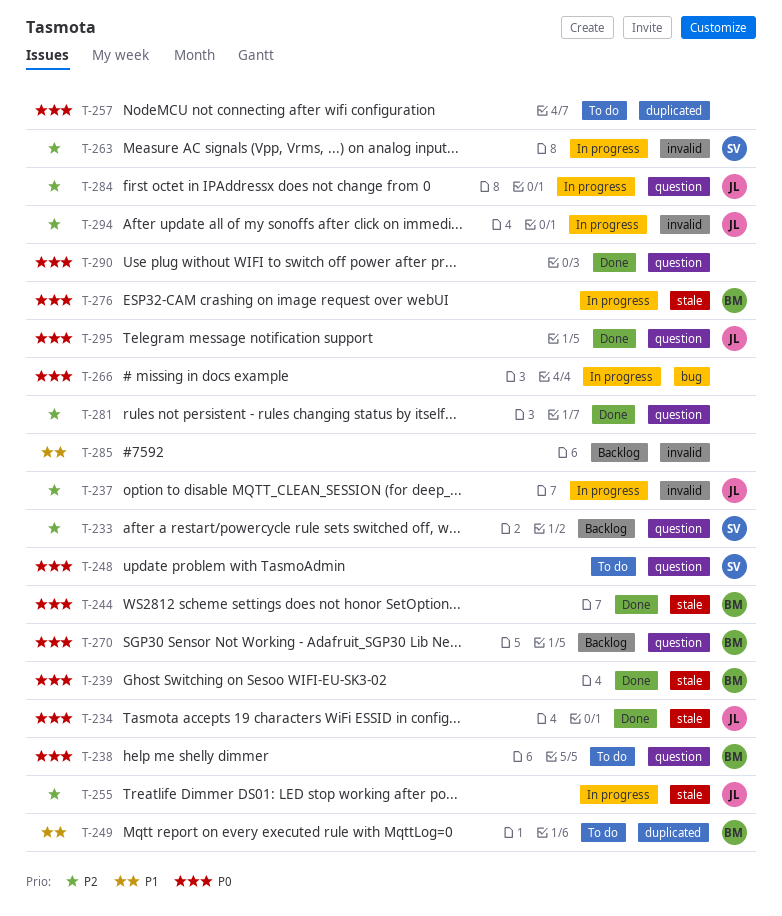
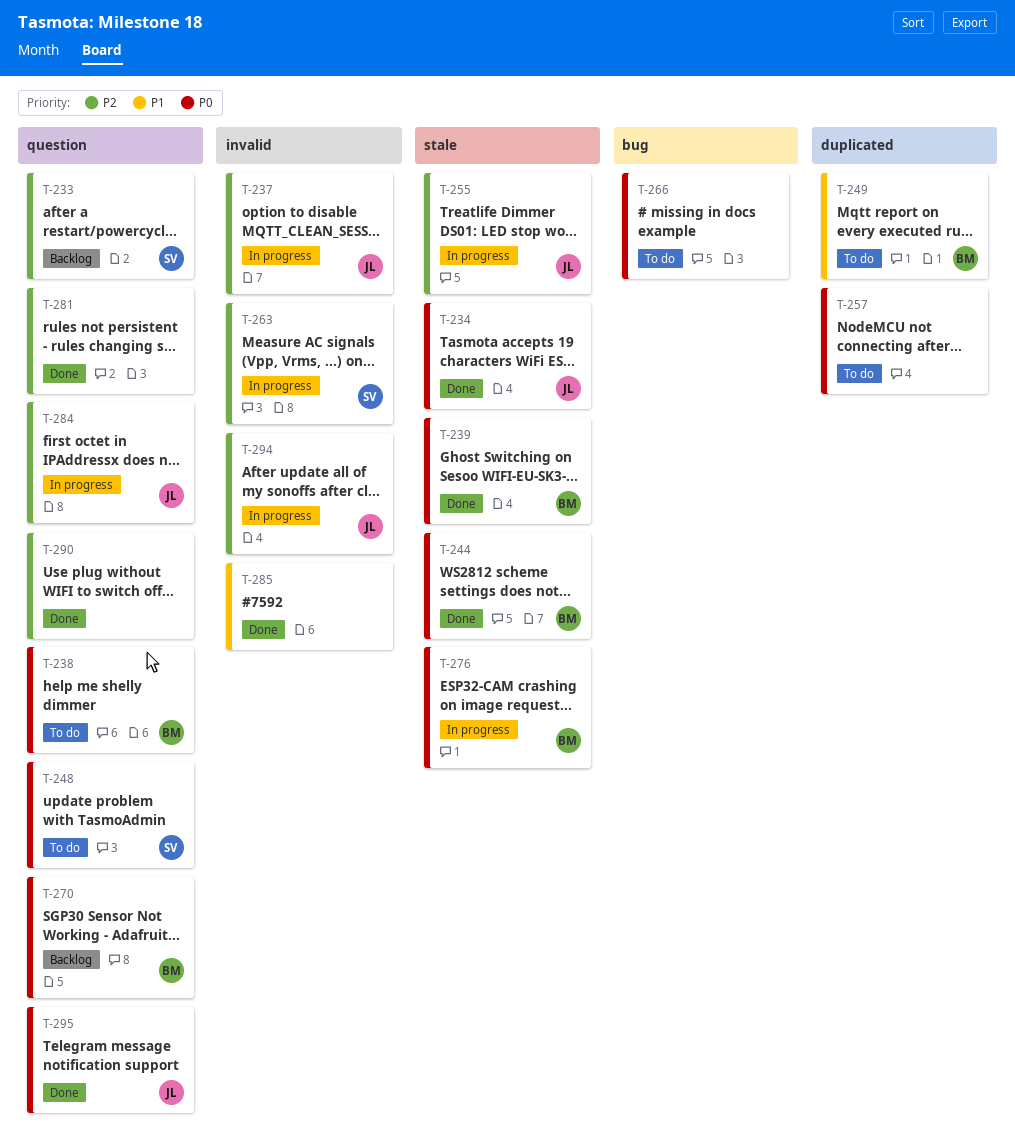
T-266, status: In progress -> To do
T-285, status: Backlog -> Done
T-290, priority: P0 -> P2

